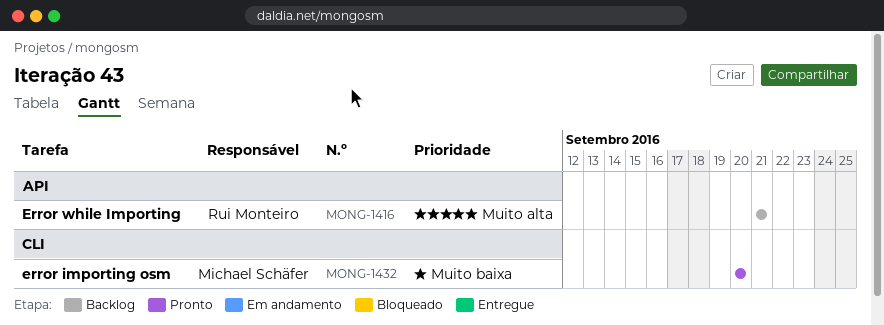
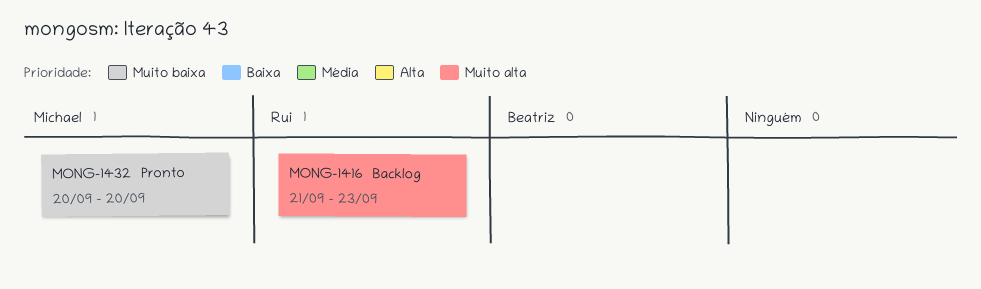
MONG-1416, due: Sep 21 -> Sep 23

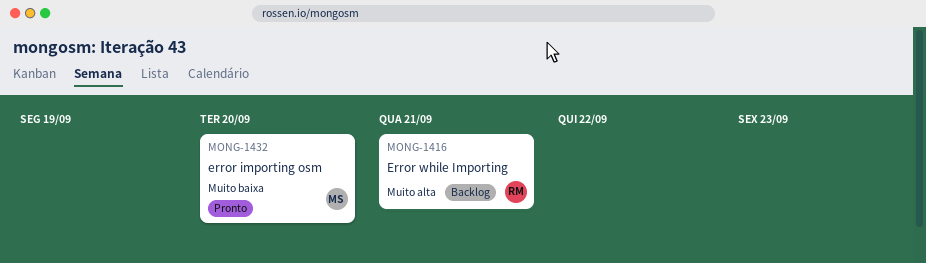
MONG-1416, due: Sep 23 -> Sep 21

